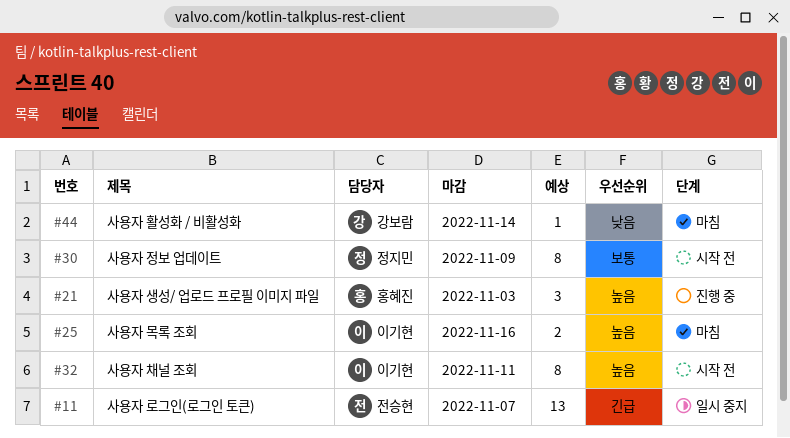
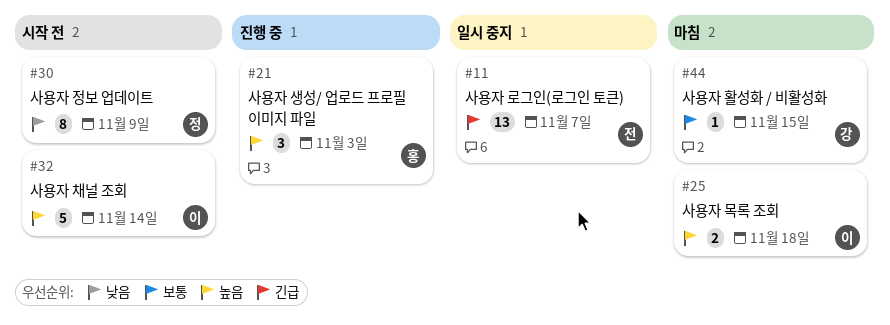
#25, due: Nov 16 -> Nov 18
#30, priority: 보통 -> 낮음
#32, estimate: 8 -> 5
#32, due: Nov 11 -> Nov 14
#44, priority: 낮음 -> 보통
#44, due: Nov 14 -> Nov 15

